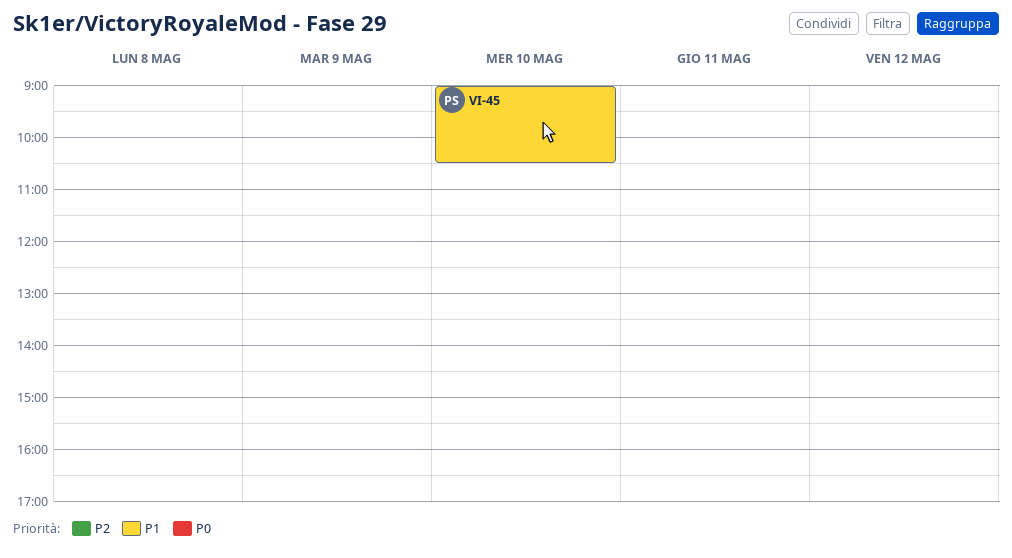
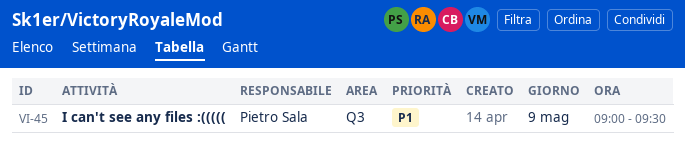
VI-45, day: May 10 -> May 9
VI-45, ends: 10:30 -> 09:30

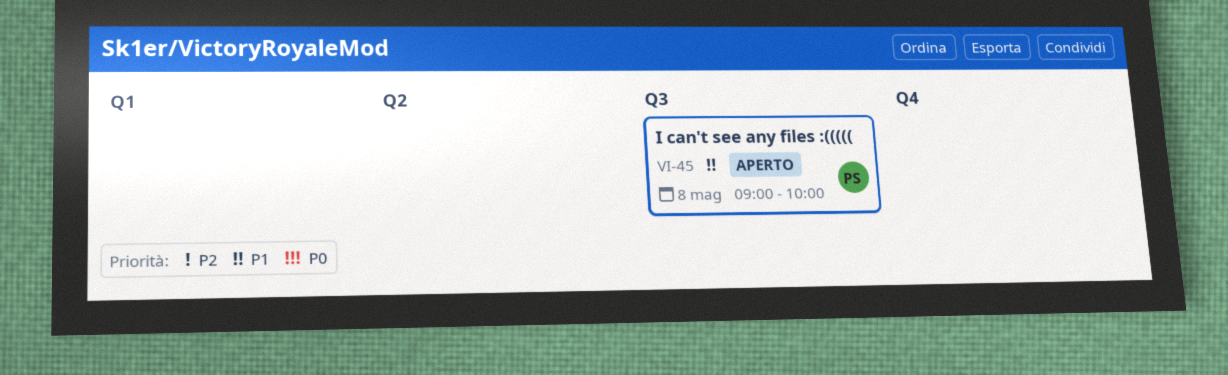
VI-45, day: May 9 -> May 8
VI-45, ends: 09:30 -> 10:00

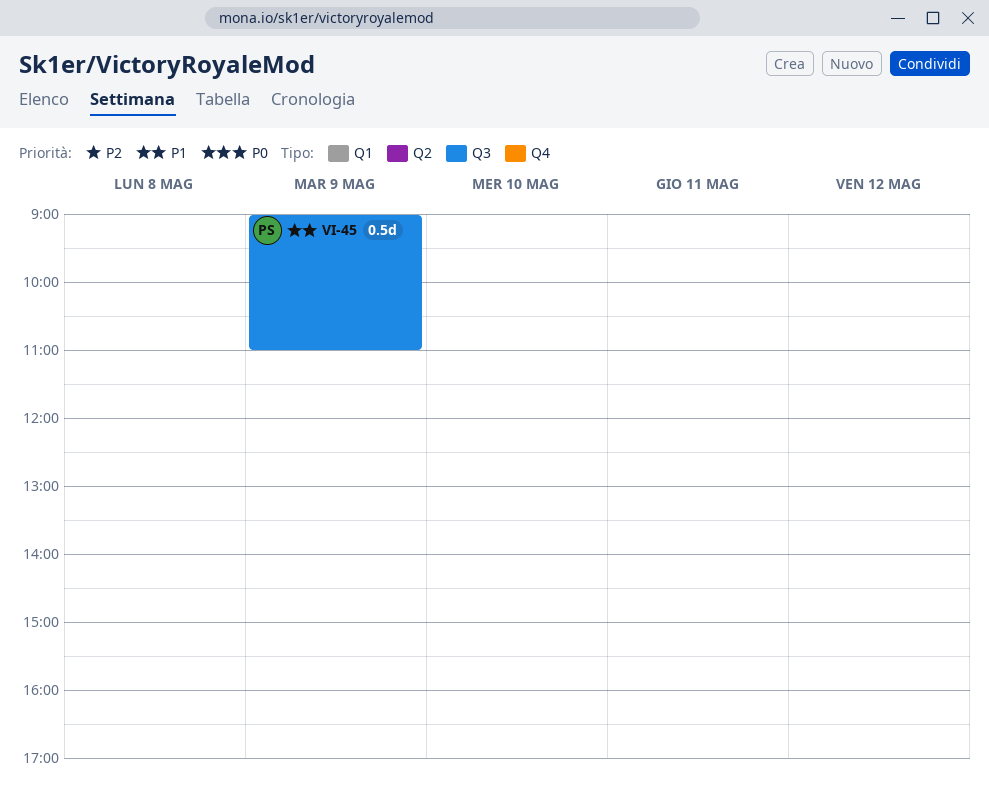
VI-45, day: May 8 -> May 9
VI-45, ends: 10:00 -> 11:00

